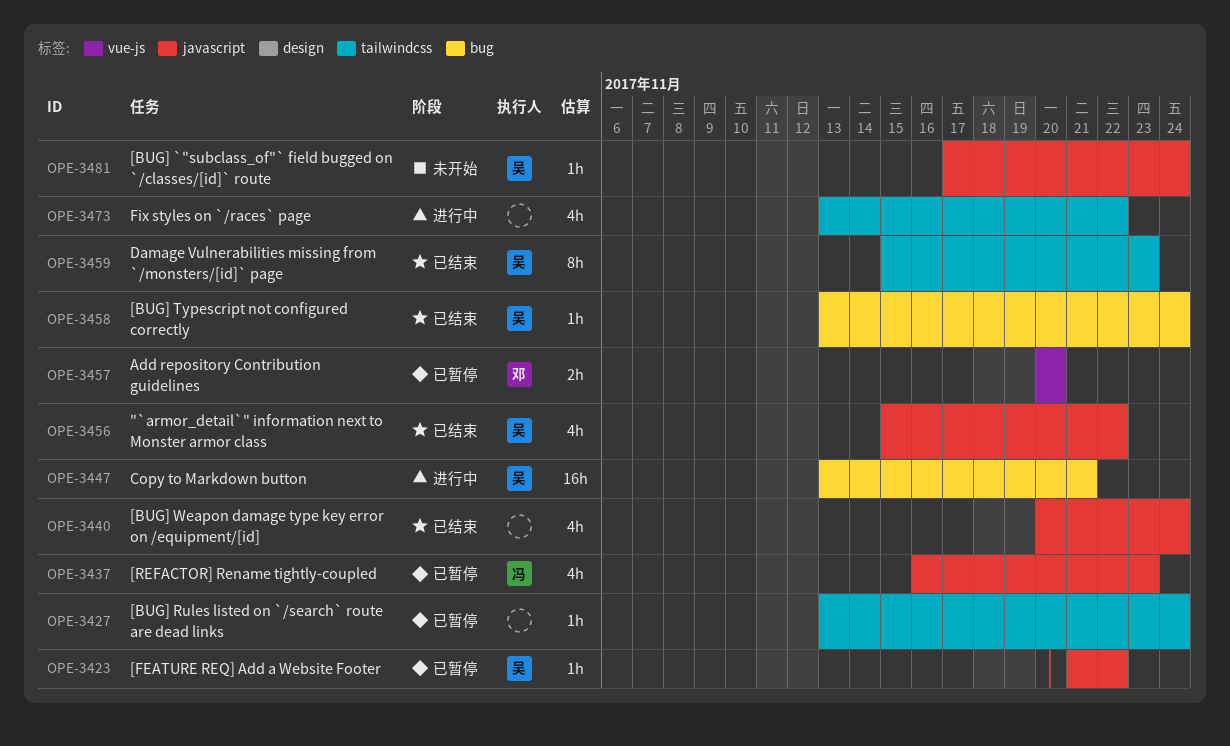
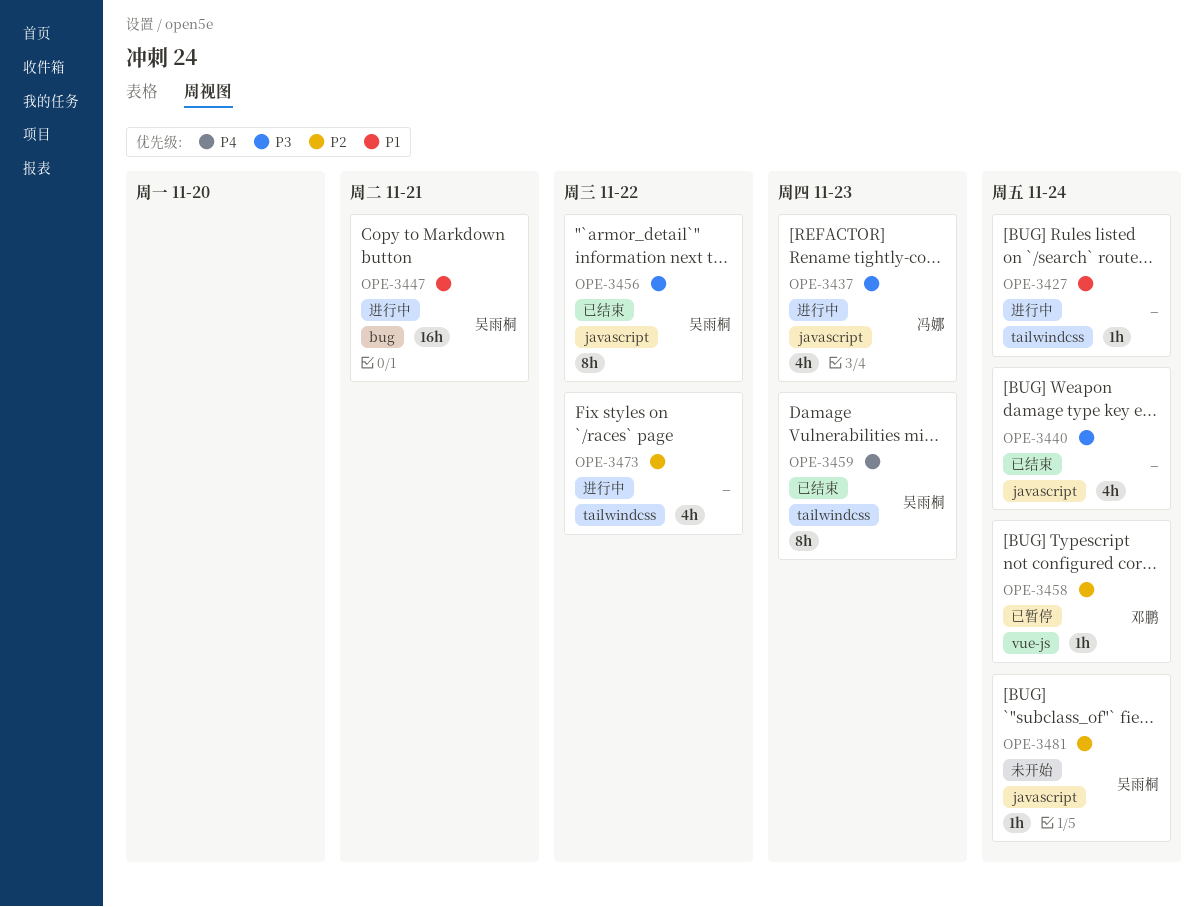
OPE-3423: present -> none
OPE-3427, status: 已暂停 -> 进行中
OPE-3437, status: 已暂停 -> 进行中
OPE-3456, estimate: 4h -> 8h
OPE-3457: present -> none
OPE-3458, status: 已结束 -> 已暂停
OPE-3458, owner: 吴雨桐 -> 邓鹏
OPE-3458, label: bug -> vue-js

